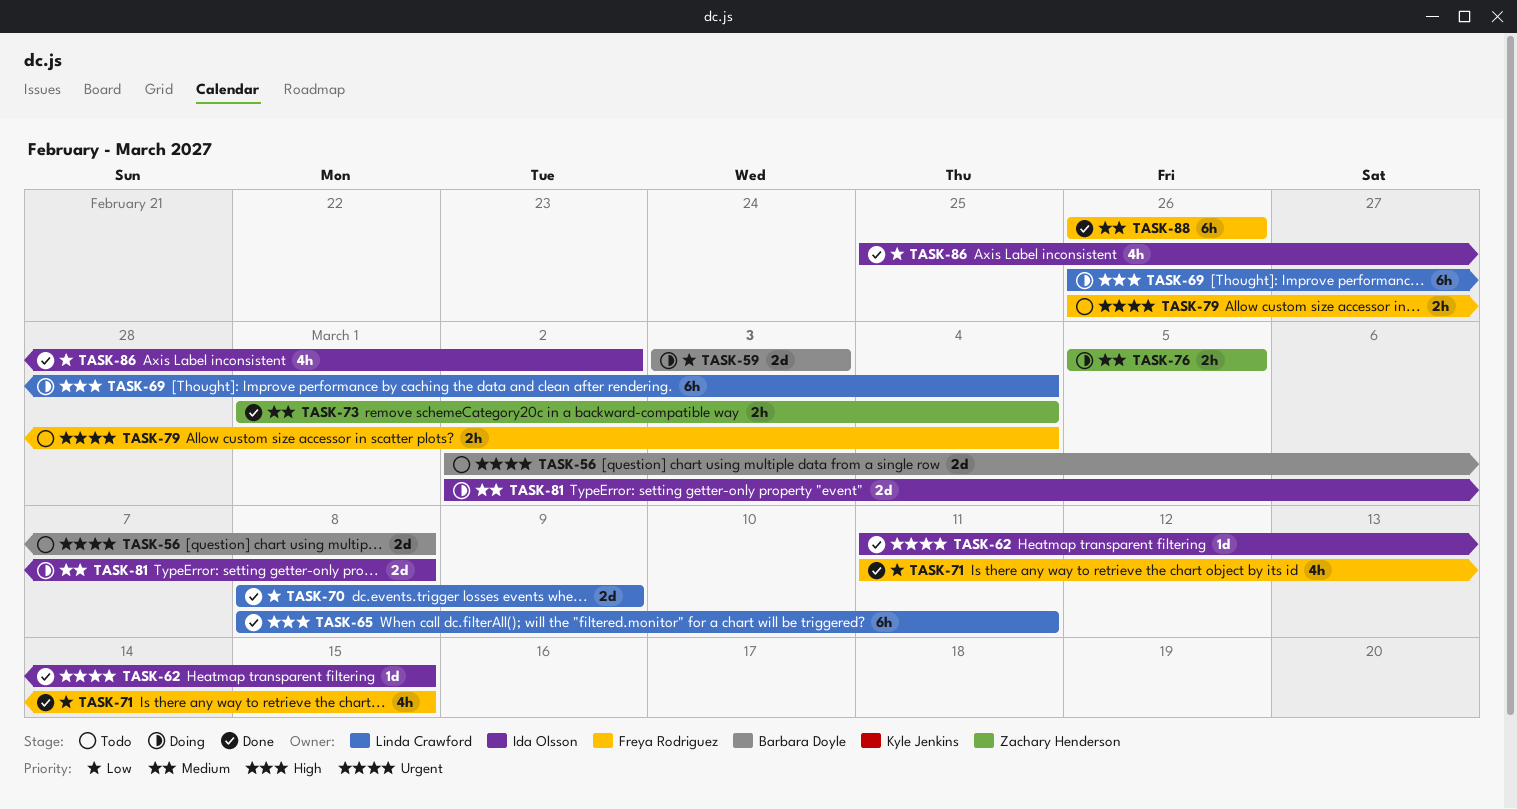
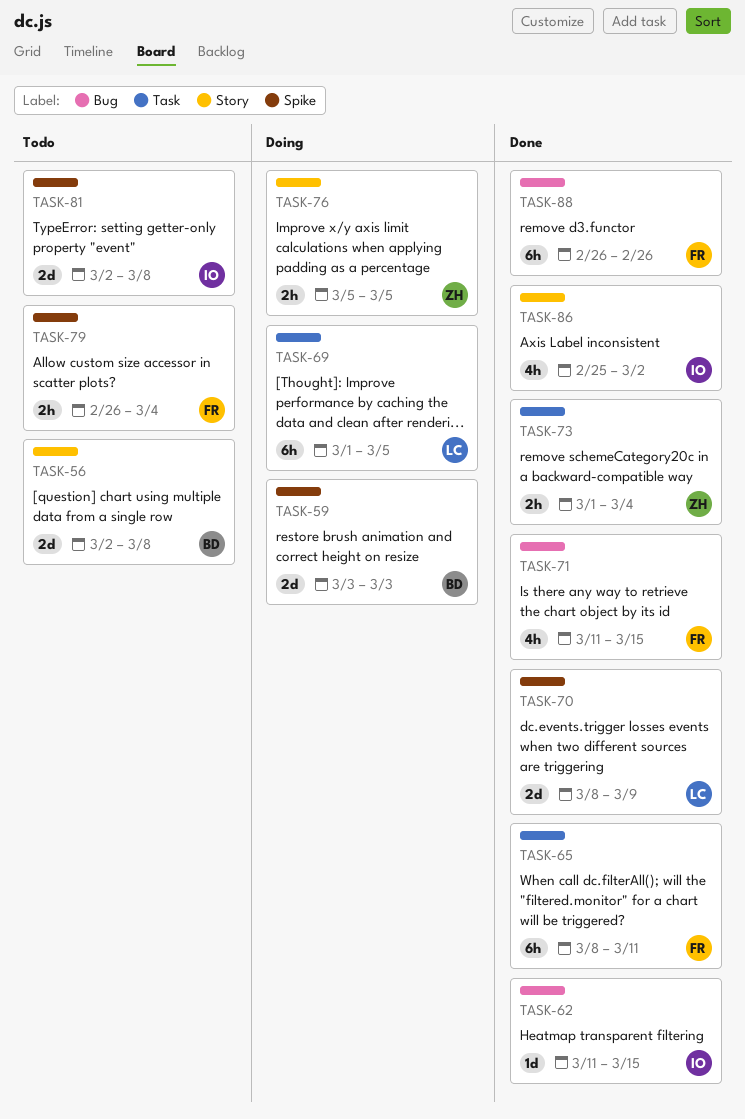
TASK-65, owner: Linda Crawford -> Freya Rodriguez
TASK-69, start: Feb 26 -> Mar 1
TASK-69, due: Mar 4 -> Mar 5
TASK-81, status: Doing -> Todo

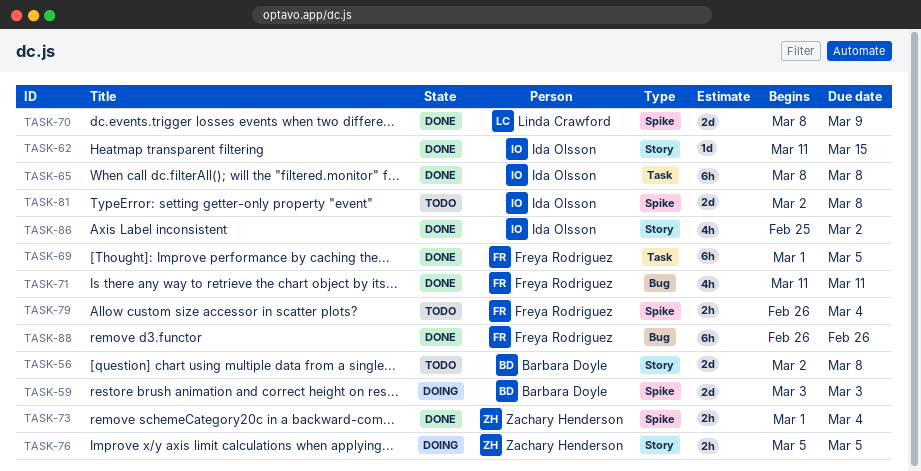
TASK-62, label: Bug -> Story
TASK-65, owner: Freya Rodriguez -> Ida Olsson
TASK-65, due: Mar 11 -> Mar 8
TASK-69, status: Doing -> Done
TASK-69, owner: Linda Crawford -> Freya Rodriguez
TASK-71, due: Mar 15 -> Mar 11
TASK-73, label: Task -> Spike

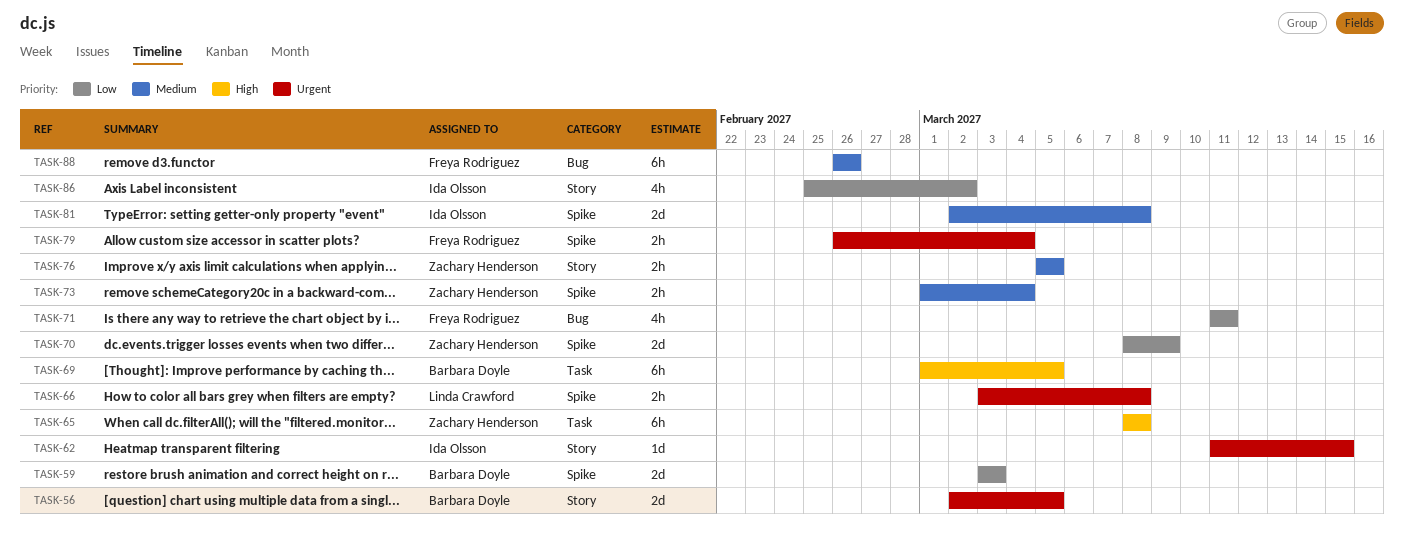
TASK-56, due: Mar 8 -> Mar 5
TASK-65, owner: Ida Olsson -> Zachary Henderson
TASK-66: none -> present
TASK-69, owner: Freya Rodriguez -> Barbara Doyle
TASK-70, owner: Linda Crawford -> Zachary Henderson

